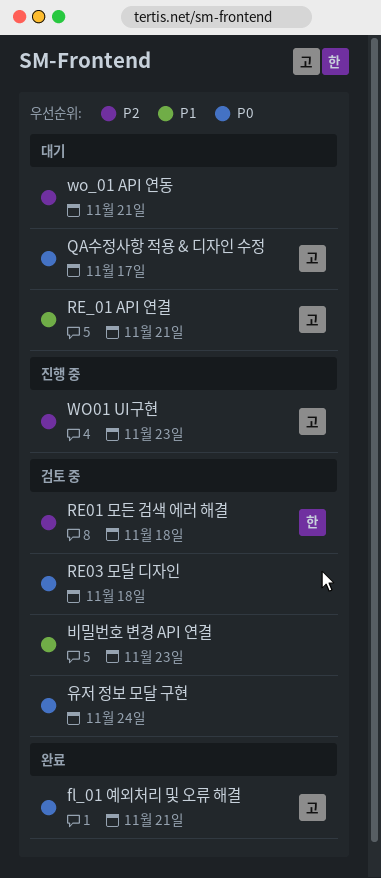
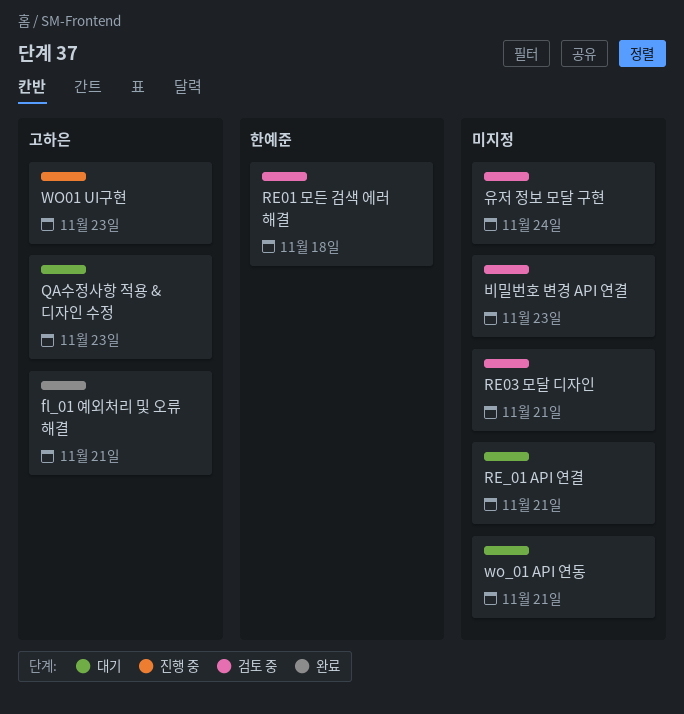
QA수정사항 적용 & 디자인 수정, due: Nov 17 -> Nov 23
RE03 모달 디자인, due: Nov 18 -> Nov 21
RE_01 API 연결, owner: 고하은 -> none

